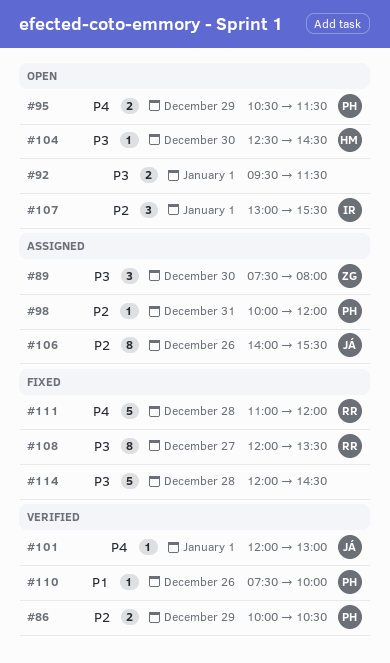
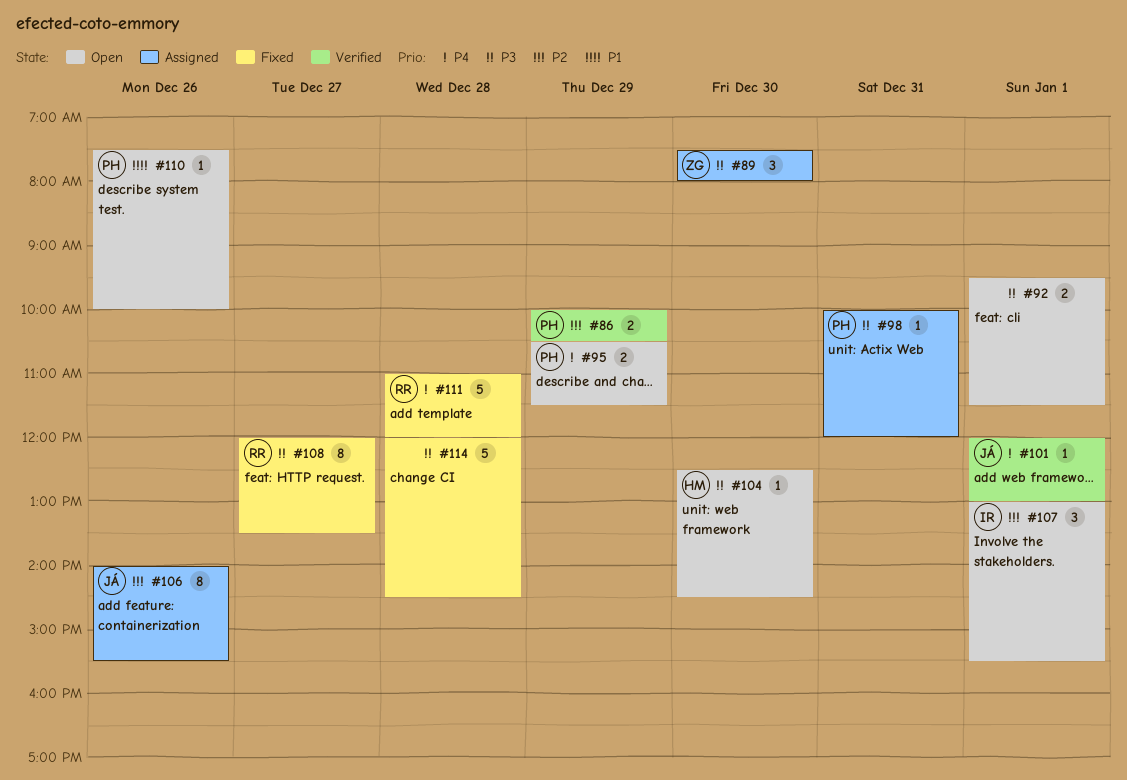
#98, priority: P2 -> P3
#110, status: Verified -> Open

